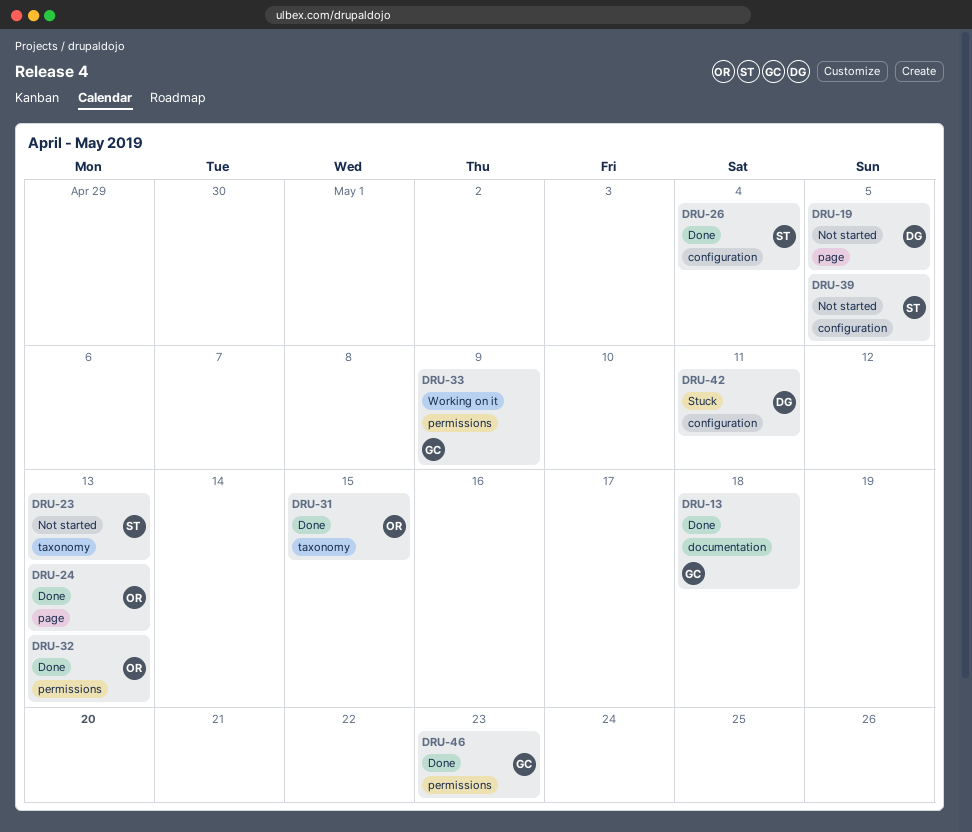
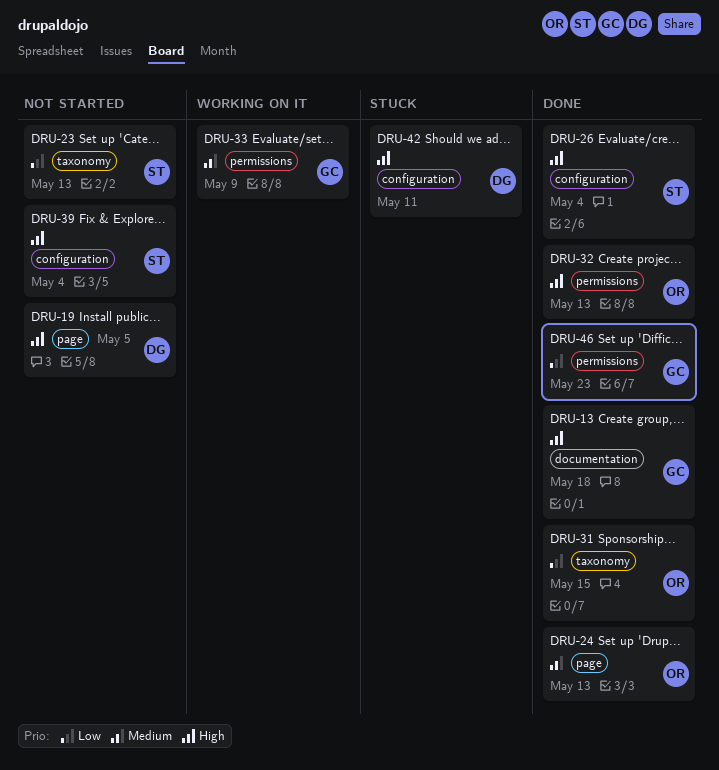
DRU-39, due: May 5 -> May 4

